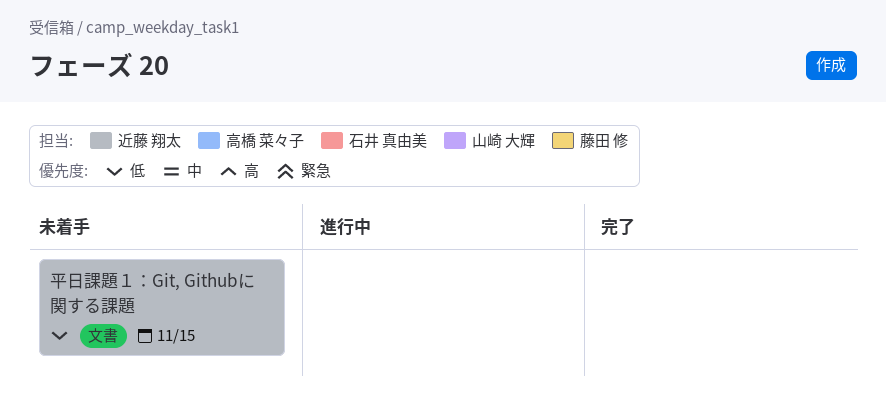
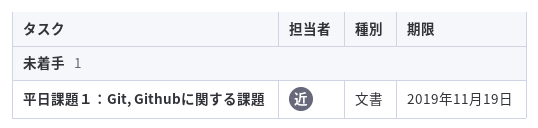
平日課題１：Git, Githubに関する課題, due: Nov 15 -> Nov 19

